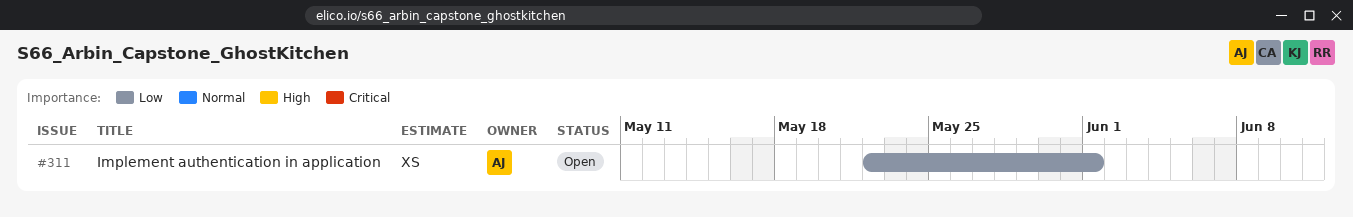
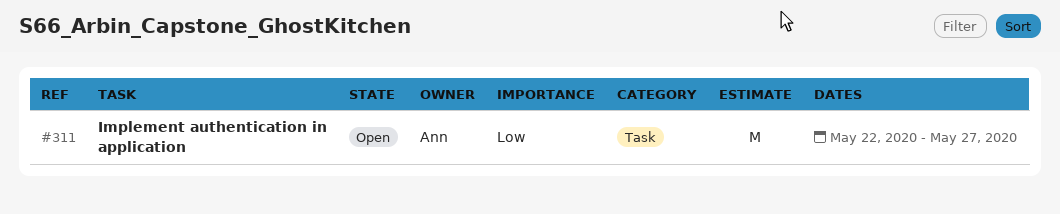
#311, estimate: XS -> M
#311, due: Jun 1 -> May 27

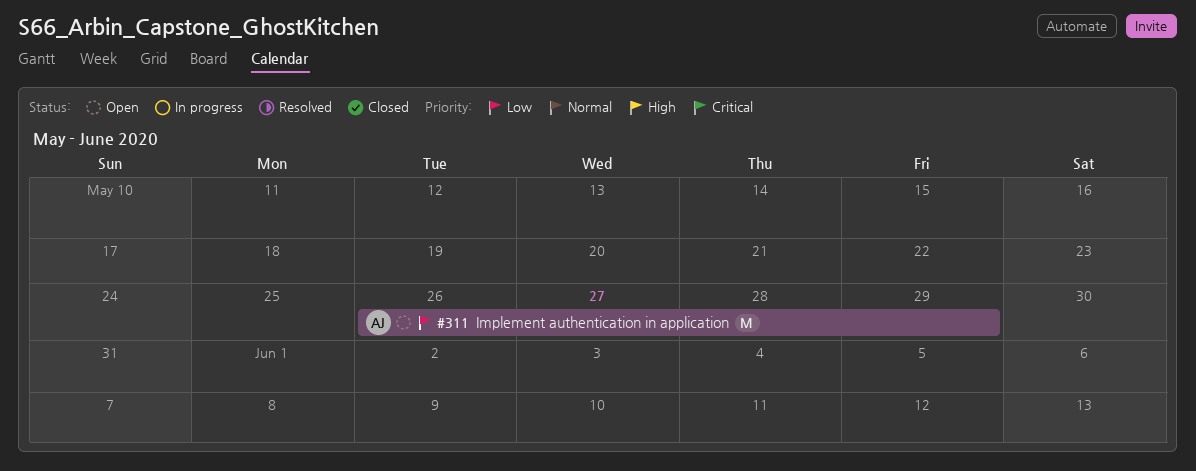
#311, start: May 22 -> May 26
#311, due: May 27 -> May 29

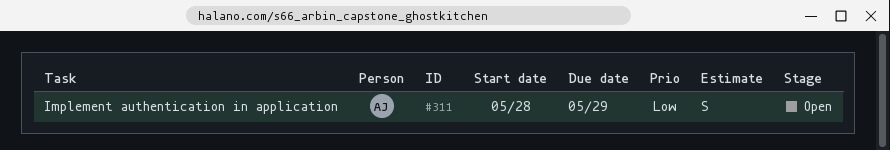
#311, estimate: M -> S
#311, start: May 26 -> May 28

